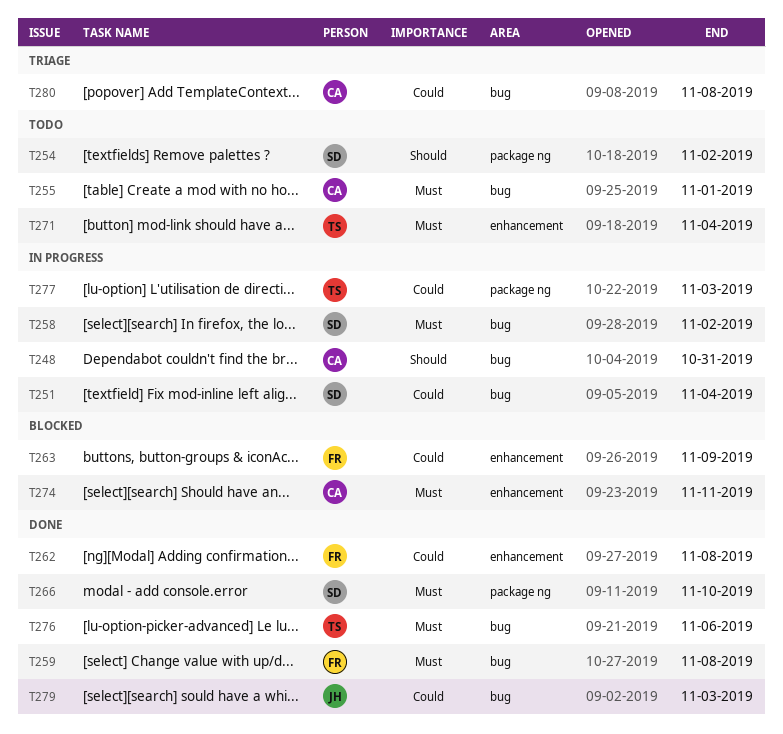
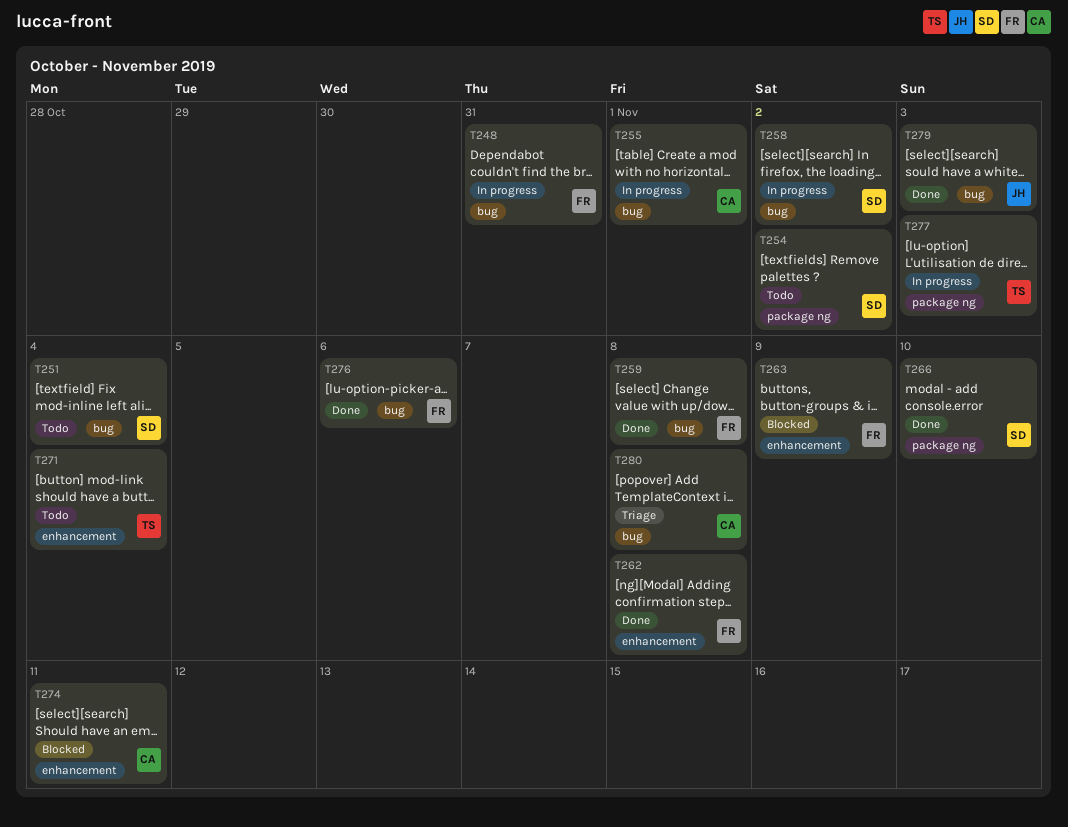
T248, owner: CA -> FR
T251, status: In progress -> Todo
T255, status: Todo -> In progress
T276, owner: TS -> FR

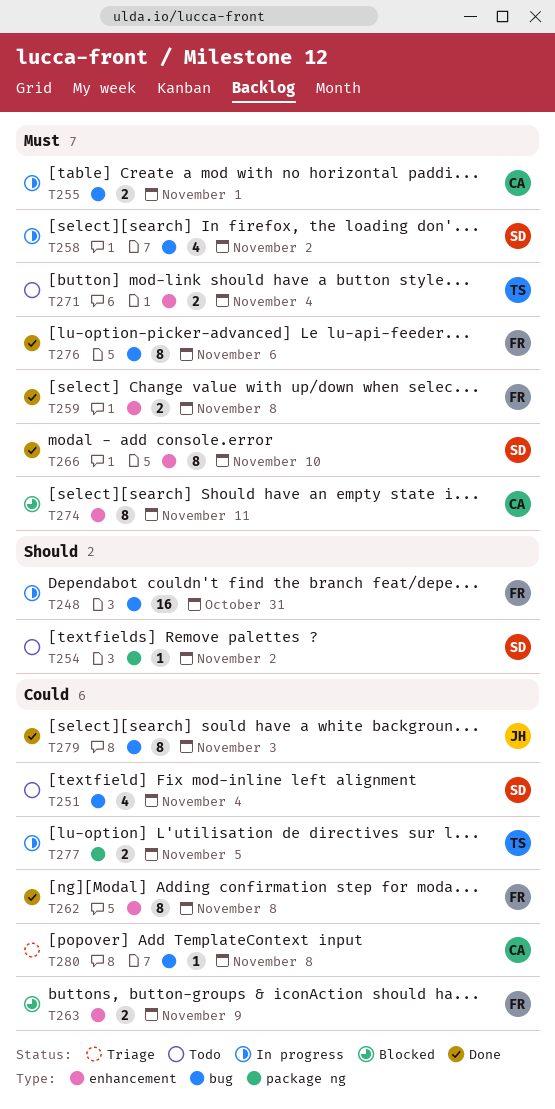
T259, label: bug -> enhancement
T266, label: package ng -> enhancement
T277, due: Nov 3 -> Nov 5

